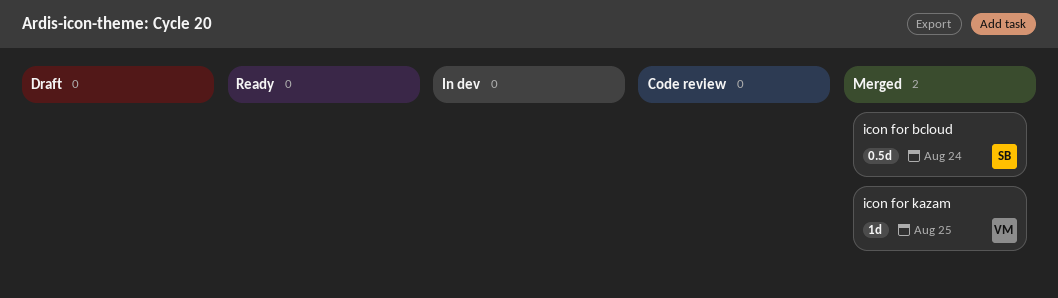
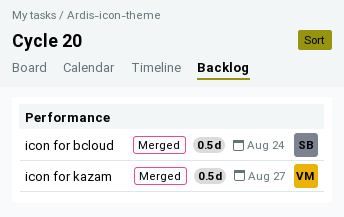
icon for kazam, estimate: 1d -> 0.5d
icon for kazam, due: Aug 25 -> Aug 27

